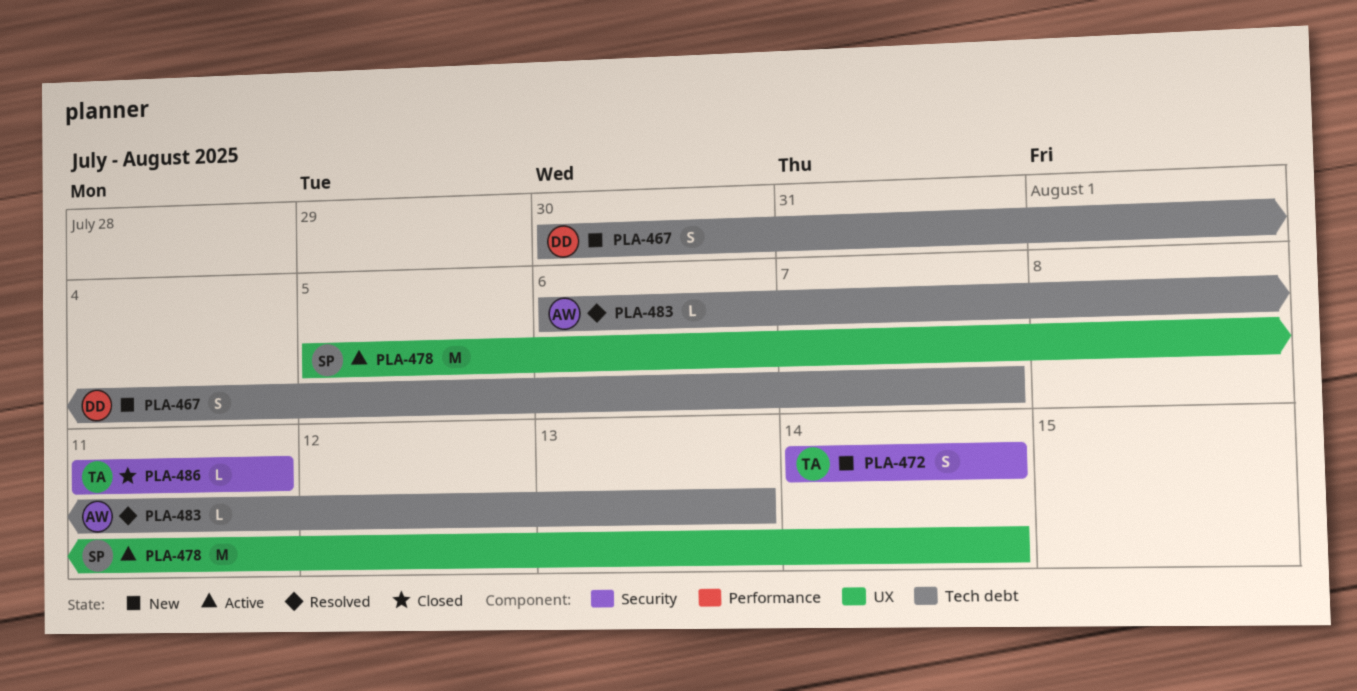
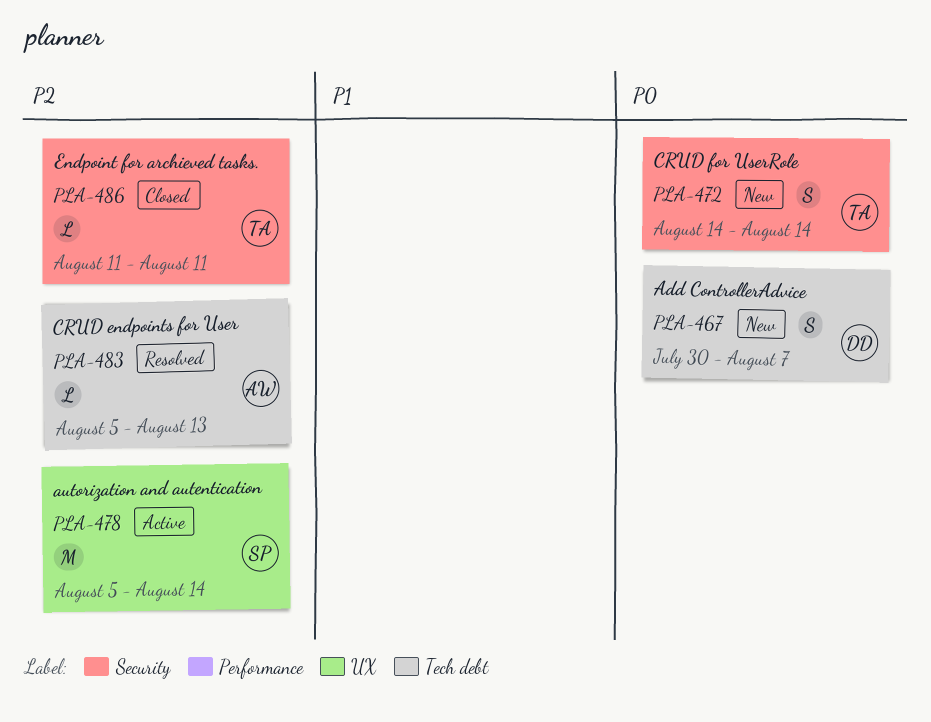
PLA-483, start: Aug 6 -> Aug 5

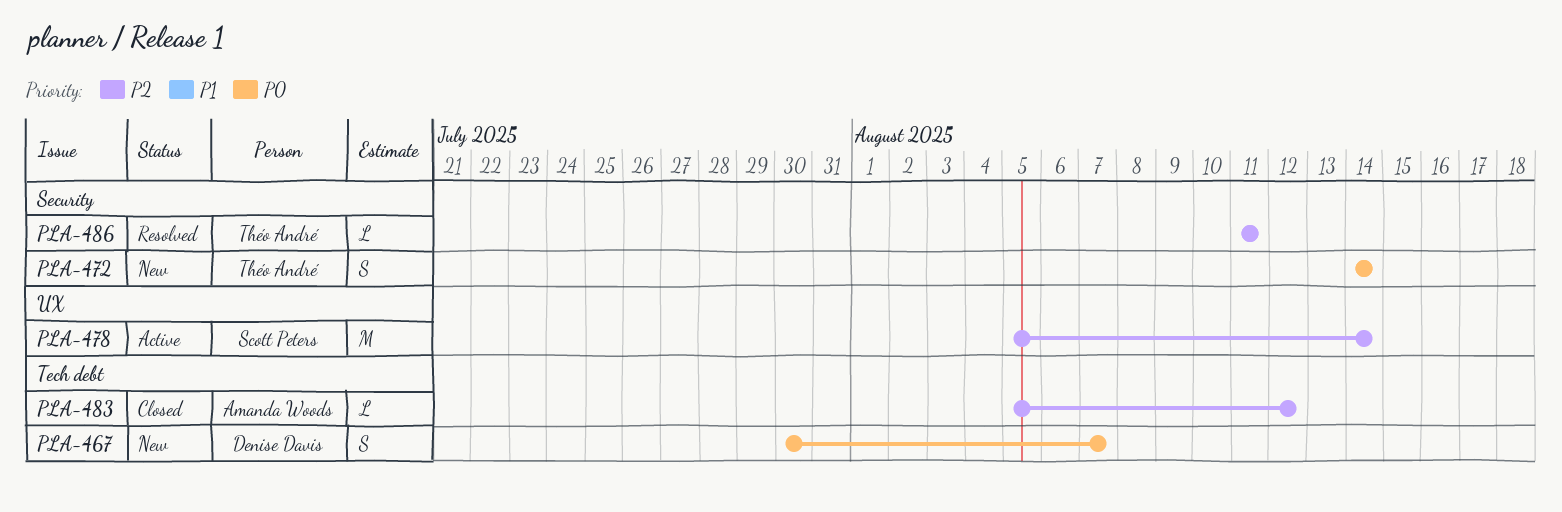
PLA-483, status: Resolved -> Closed
PLA-483, due: Aug 13 -> Aug 12
PLA-486, status: Closed -> Resolved

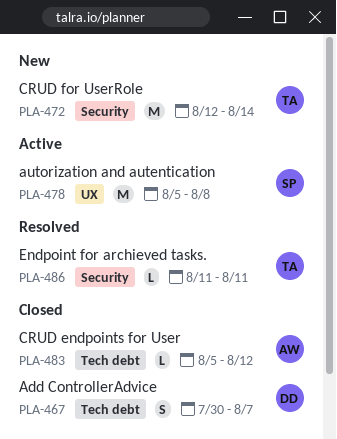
PLA-467, status: New -> Closed
PLA-472, estimate: S -> M
PLA-472, start: Aug 14 -> Aug 12
PLA-478, due: Aug 14 -> Aug 8

